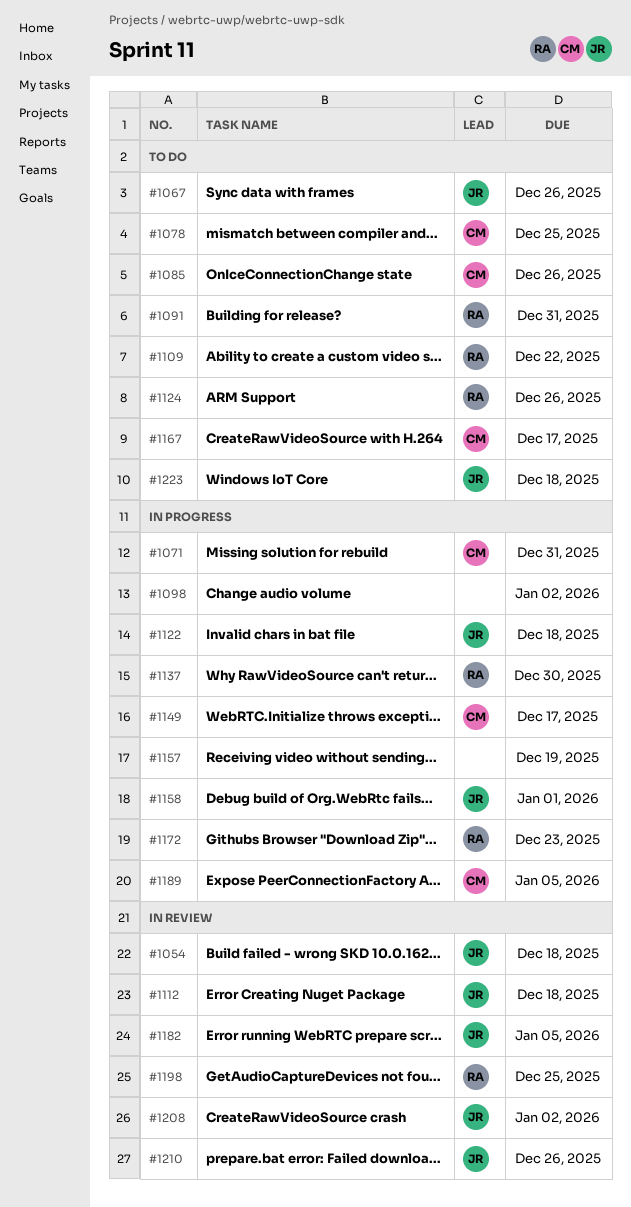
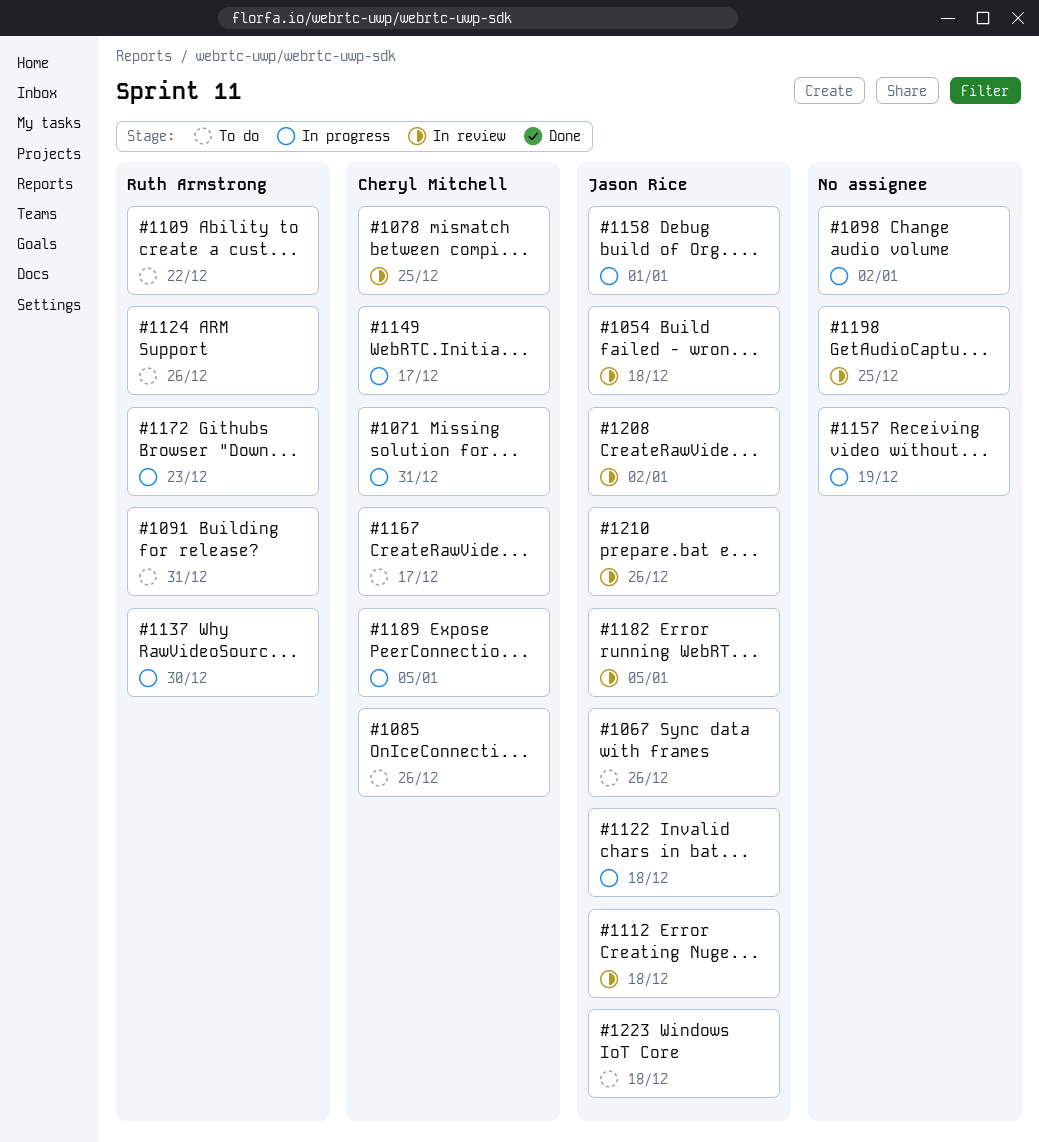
#1078, status: To do -> In review
#1198, owner: Ruth Armstrong -> none

